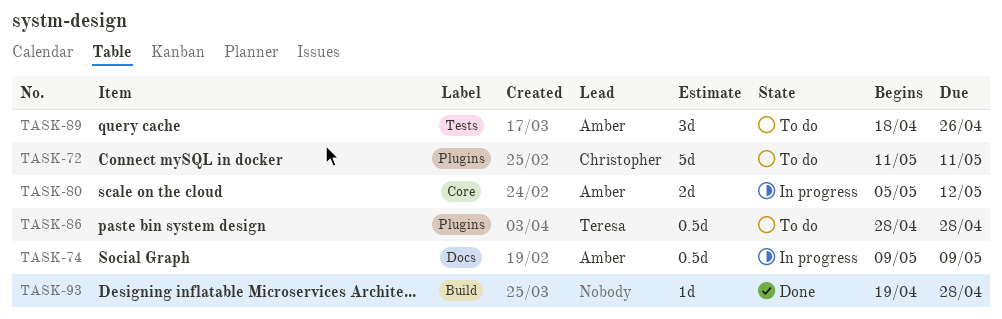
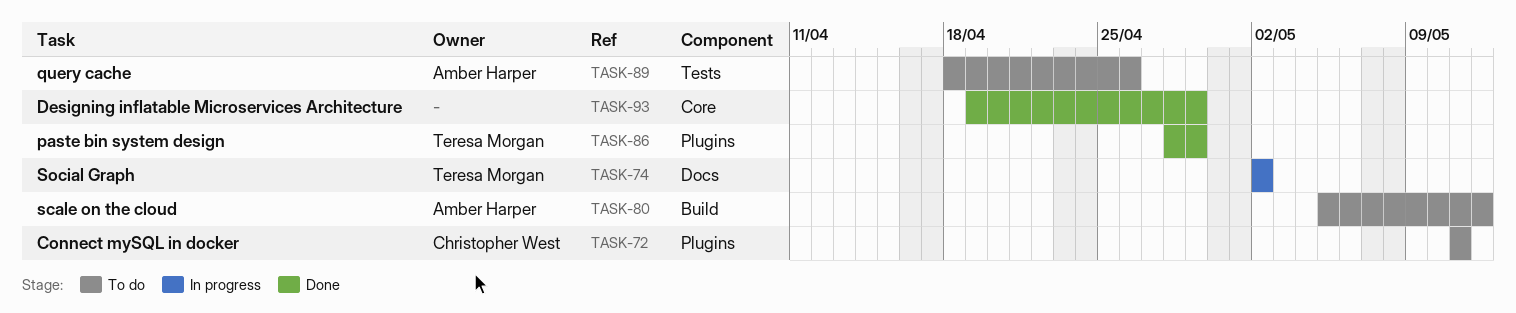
TASK-74, owner: Amber Harper -> Teresa Morgan
TASK-74, start: May 9 -> May 2
TASK-74, due: May 9 -> May 2
TASK-80, status: In progress -> To do
TASK-80, label: Core -> Build
TASK-86, status: To do -> Done
TASK-86, due: Apr 28 -> Apr 29
TASK-93, label: Build -> Core
TASK-93, due: Apr 28 -> Apr 29

